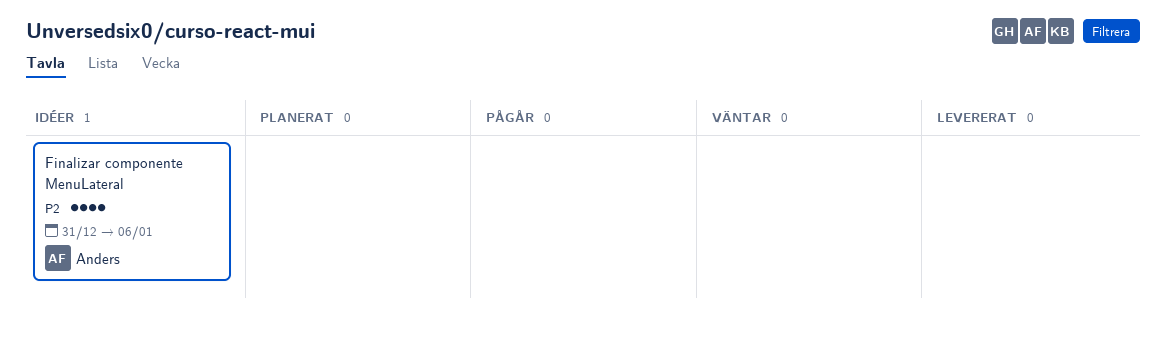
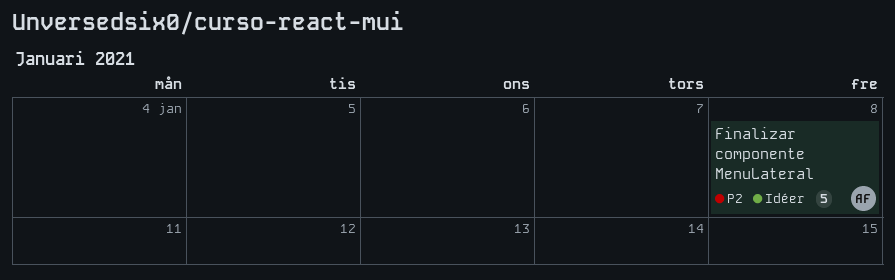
Finalizar componente MenuLateral, estimate: 4 -> 5
Finalizar componente MenuLateral, due: Jan 6 -> Jan 8

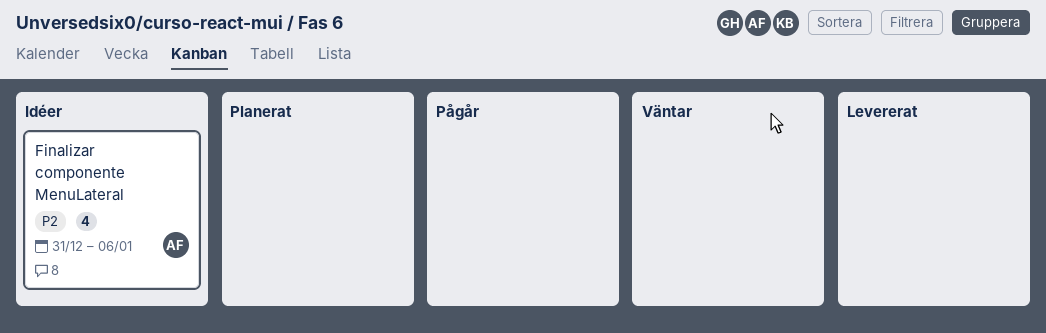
Finalizar componente MenuLateral, estimate: 5 -> 4
Finalizar componente MenuLateral, due: Jan 8 -> Jan 6

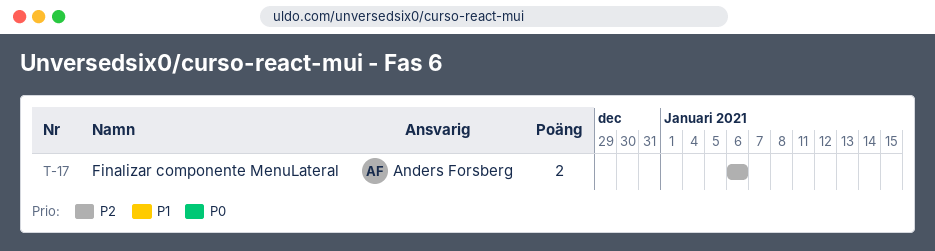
Finalizar componente MenuLateral, estimate: 4 -> 2
Finalizar componente MenuLateral, start: Dec 31 -> Jan 6

